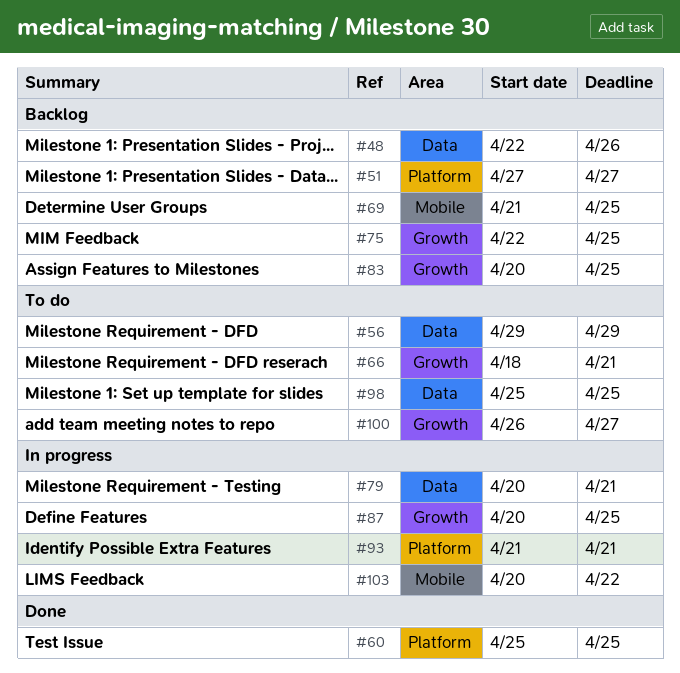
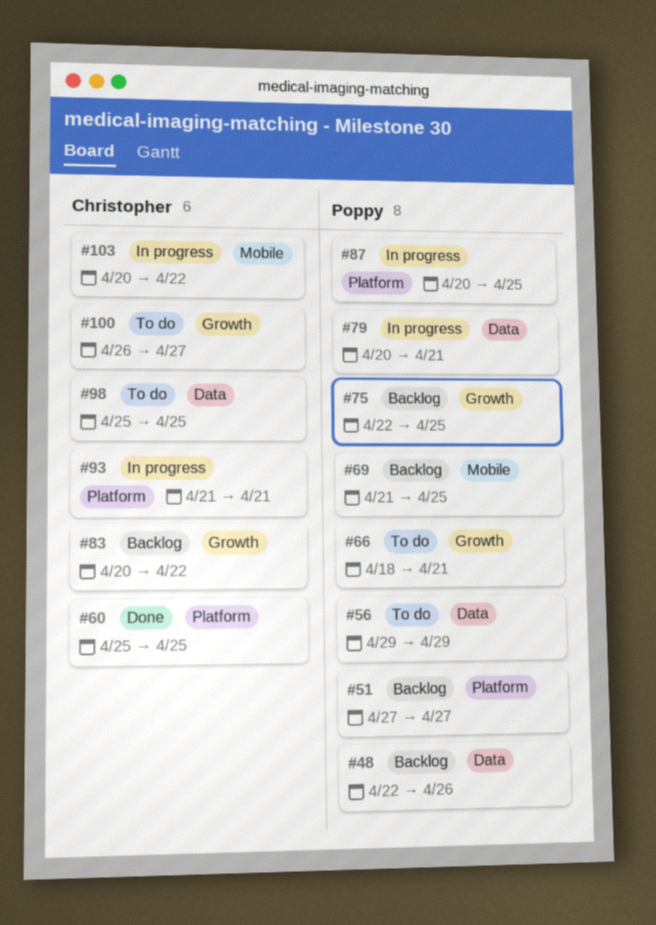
#83, due: Apr 25 -> Apr 22
#87, label: Growth -> Platform

